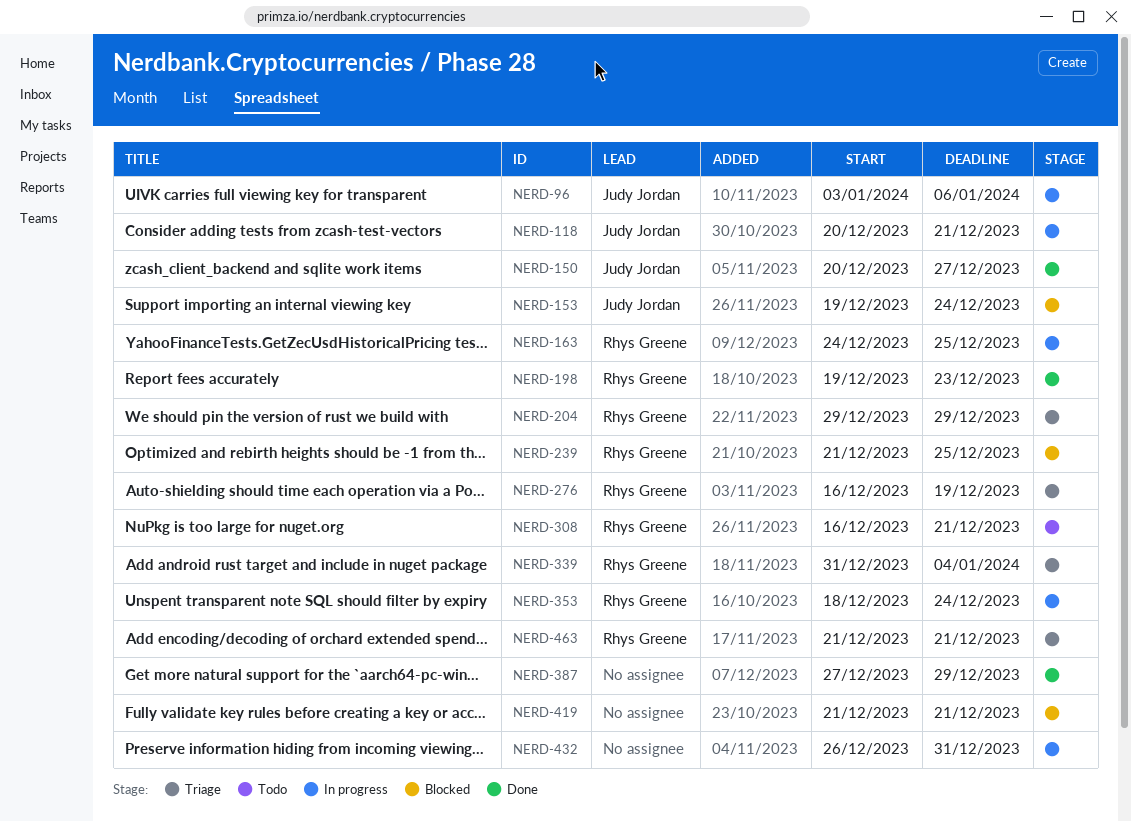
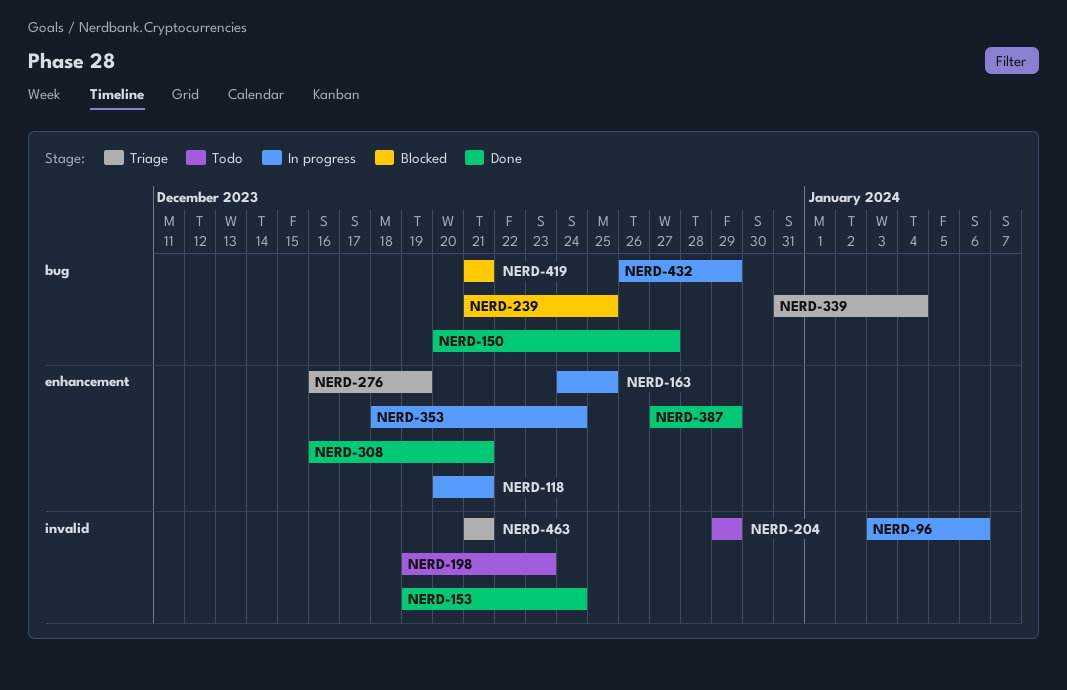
NERD-153, status: Blocked -> Done
NERD-198, status: Done -> Todo
NERD-204, status: Triage -> Todo
NERD-308, status: Todo -> Done
NERD-432, due: Dec 31 -> Dec 29

